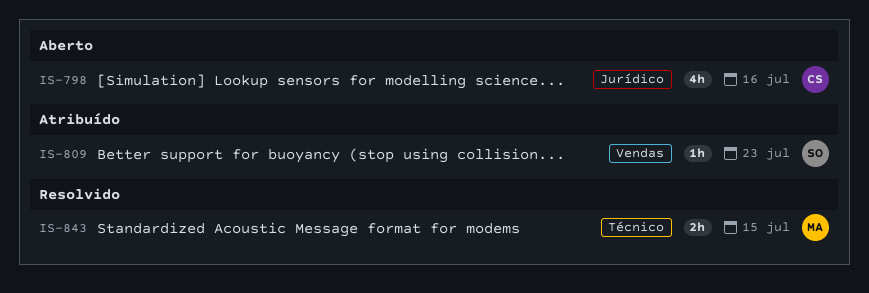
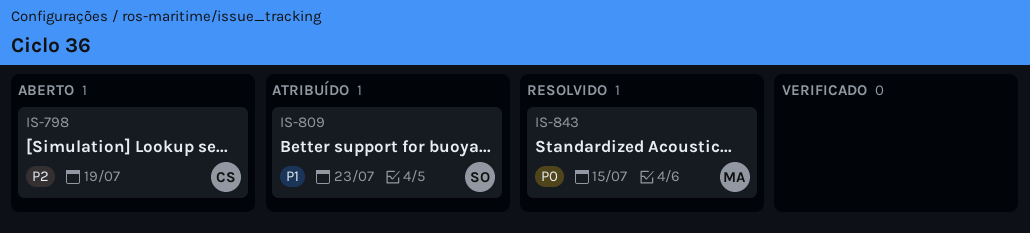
IS-798, due: Jul 16 -> Jul 19

